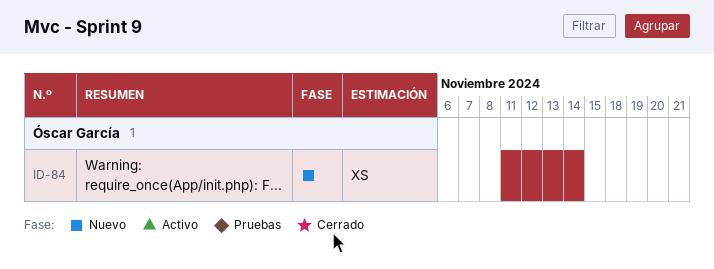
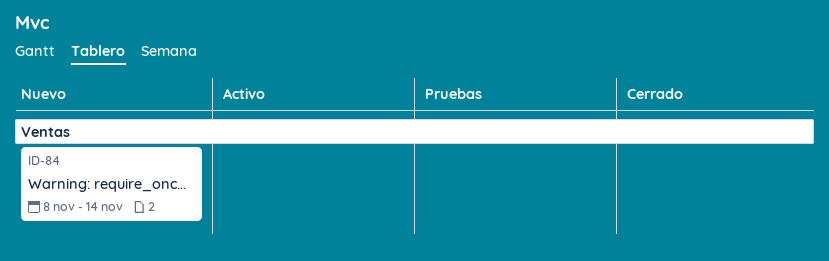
ID-84, start: Nov 11 -> Nov 8

